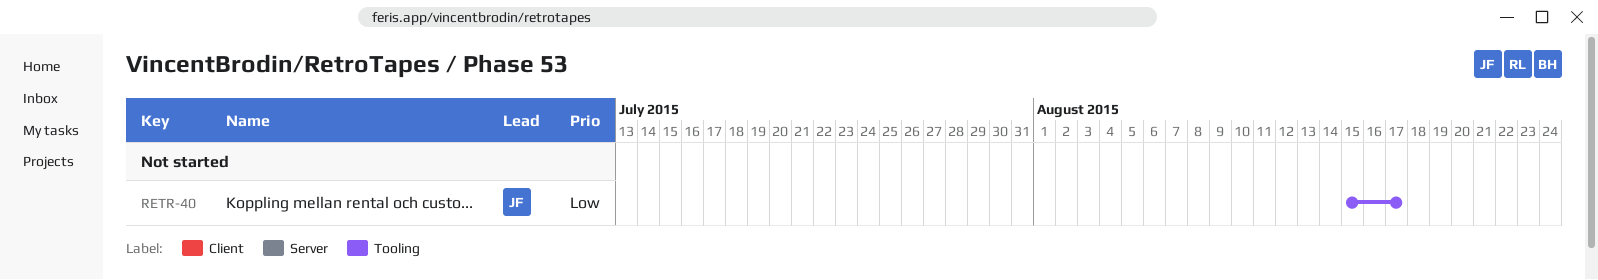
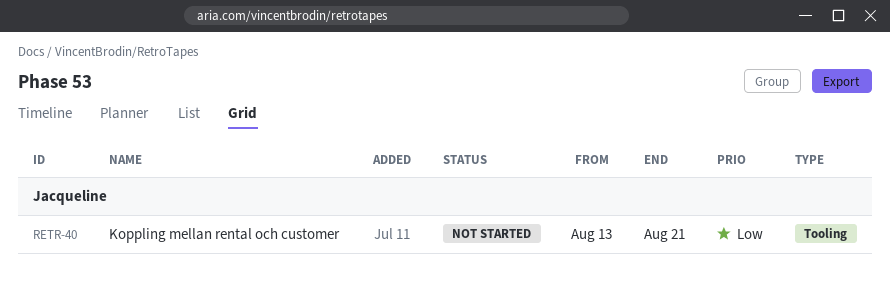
RETR-40, start: Aug 15 -> Aug 13
RETR-40, due: Aug 17 -> Aug 21

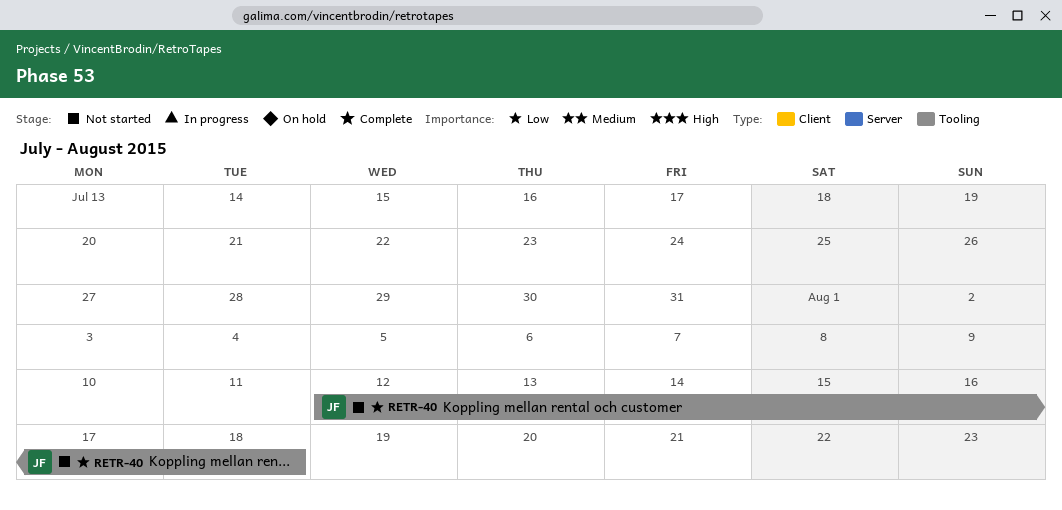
RETR-40, start: Aug 13 -> Aug 12
RETR-40, due: Aug 21 -> Aug 18

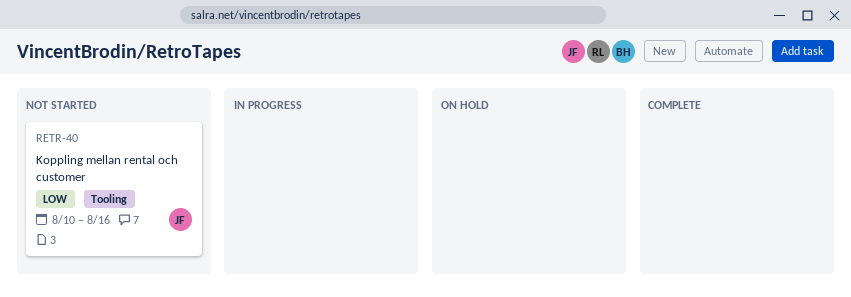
RETR-40, start: Aug 12 -> Aug 10
RETR-40, due: Aug 18 -> Aug 16

